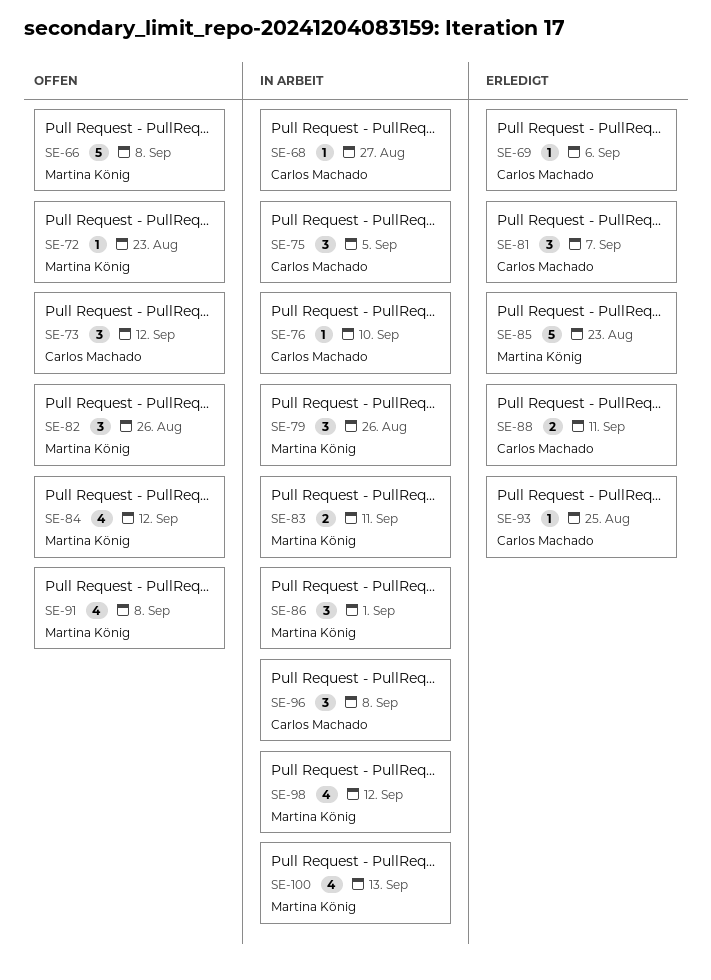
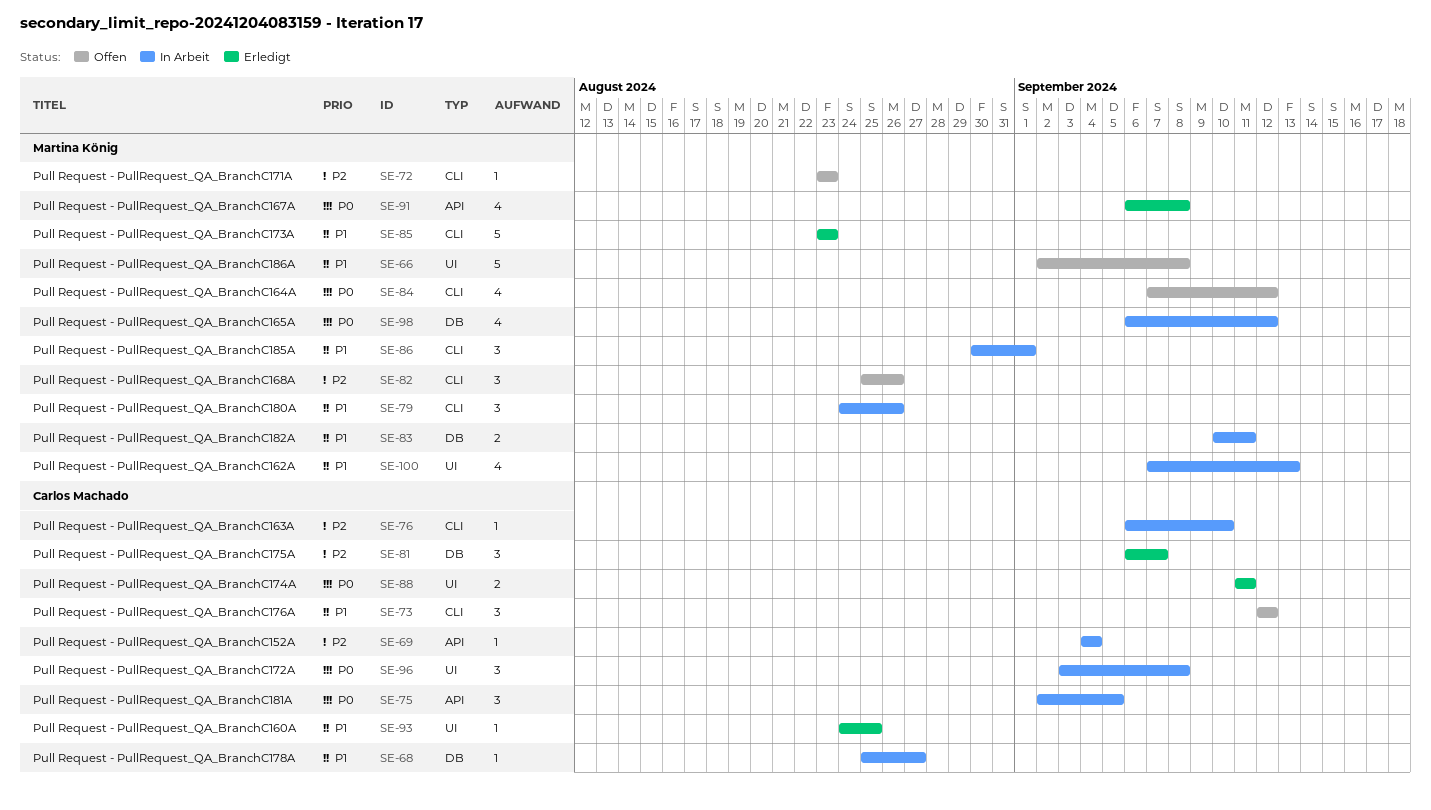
SE-69, status: Erledigt -> In Arbeit
SE-69, due: Sep 6 -> Sep 4
SE-91, status: Offen -> Erledigt

